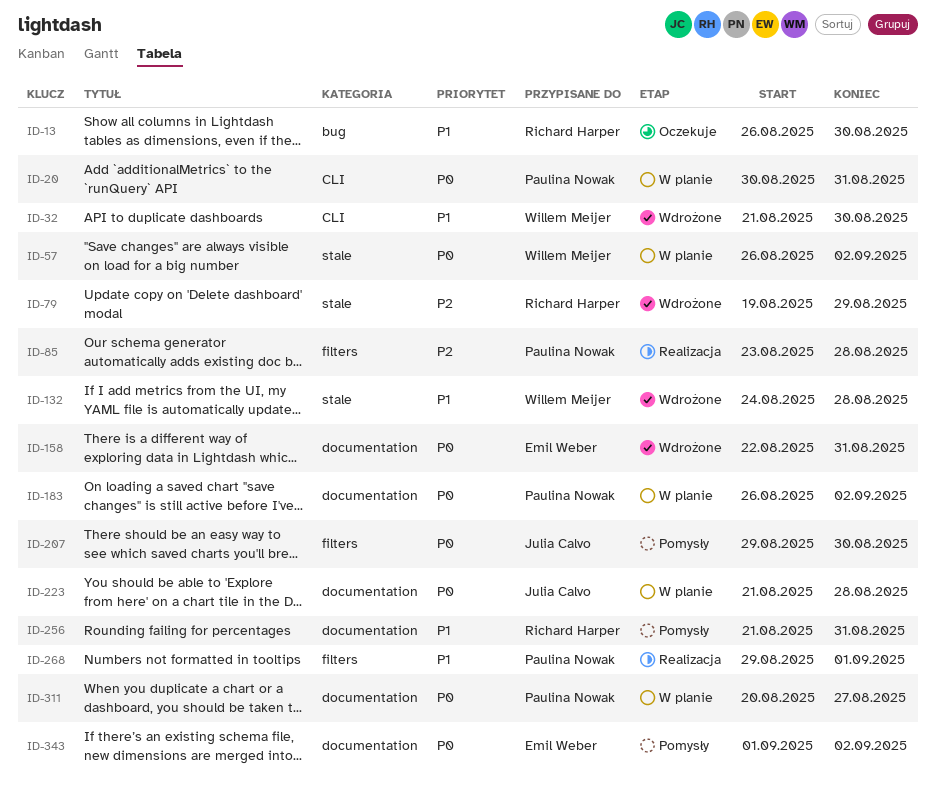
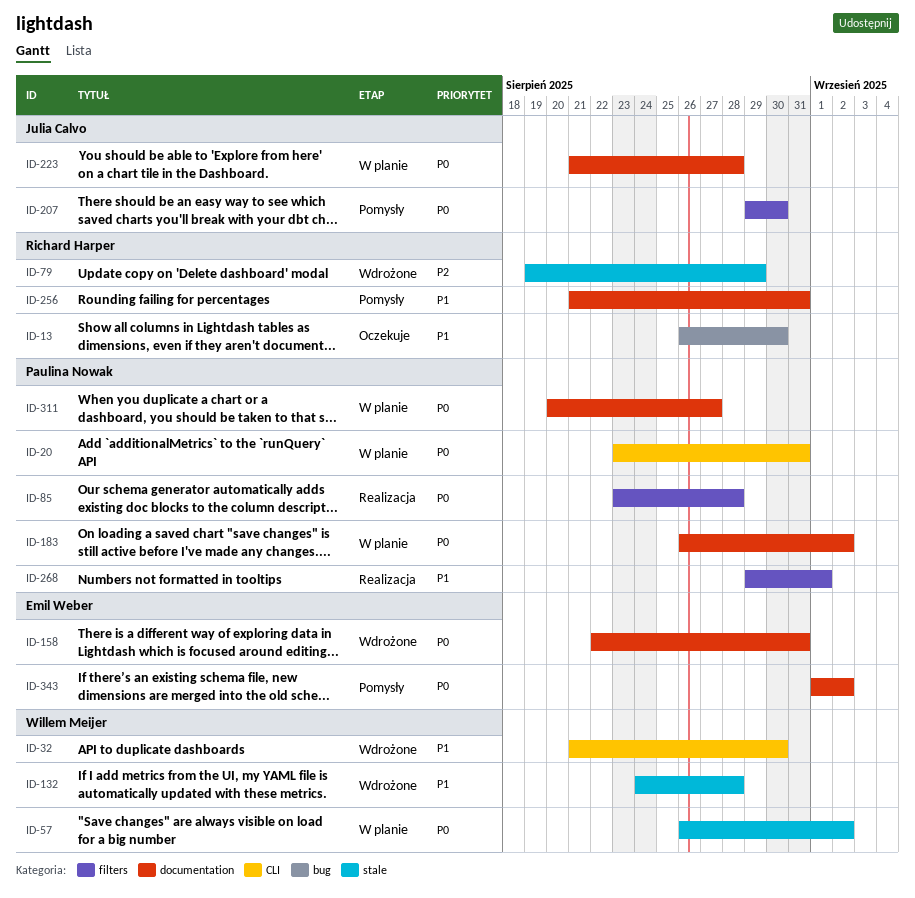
ID-20, start: Aug 30 -> Aug 23
ID-85, priority: P2 -> P0

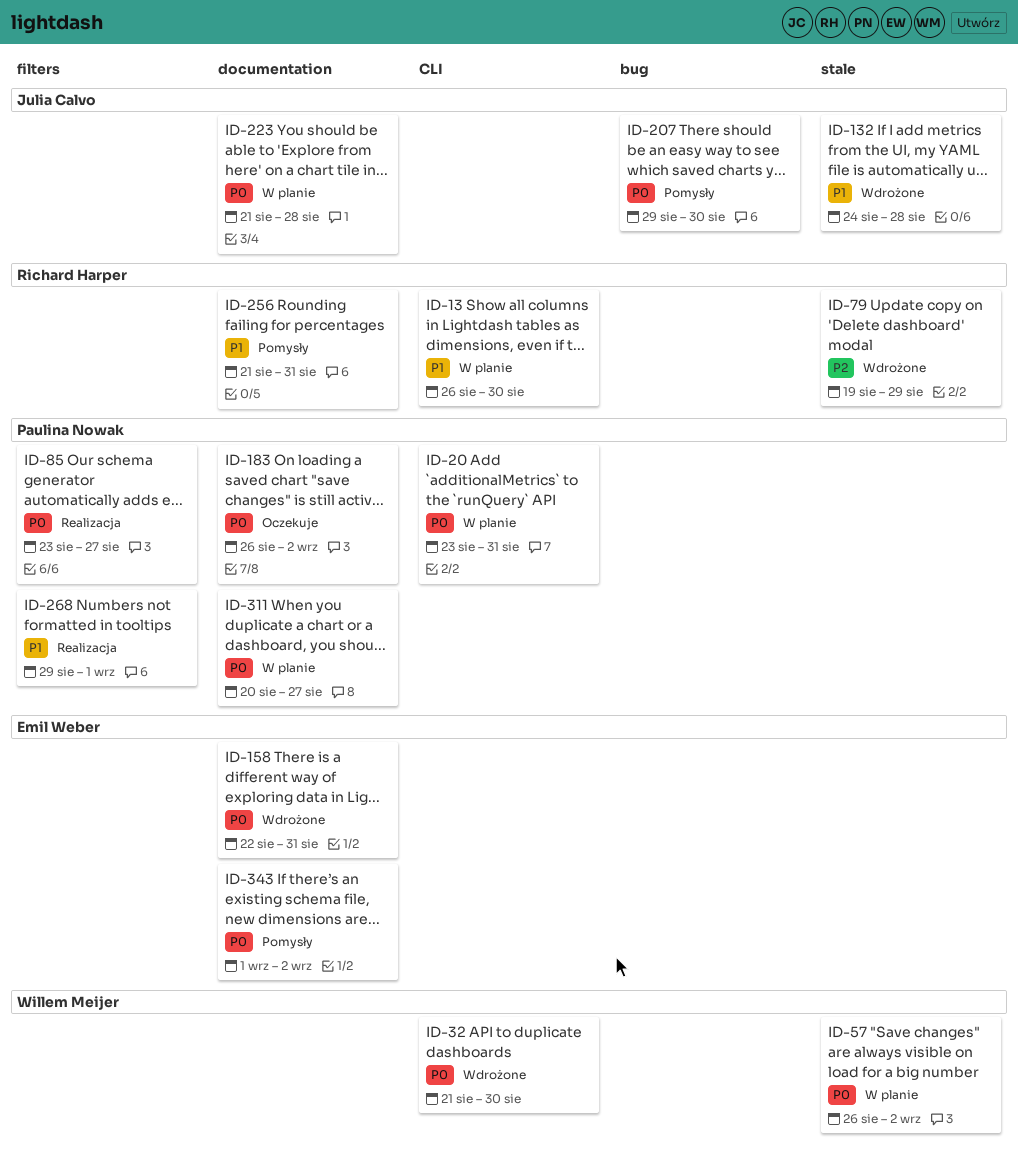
ID-13, status: Oczekuje -> W planie
ID-13, label: bug -> CLI
ID-32, priority: P1 -> P0
ID-85, due: Aug 28 -> Aug 27
ID-132, owner: Willem Meijer -> Julia Calvo
ID-183, status: W planie -> Oczekuje
ID-207, label: filters -> bug

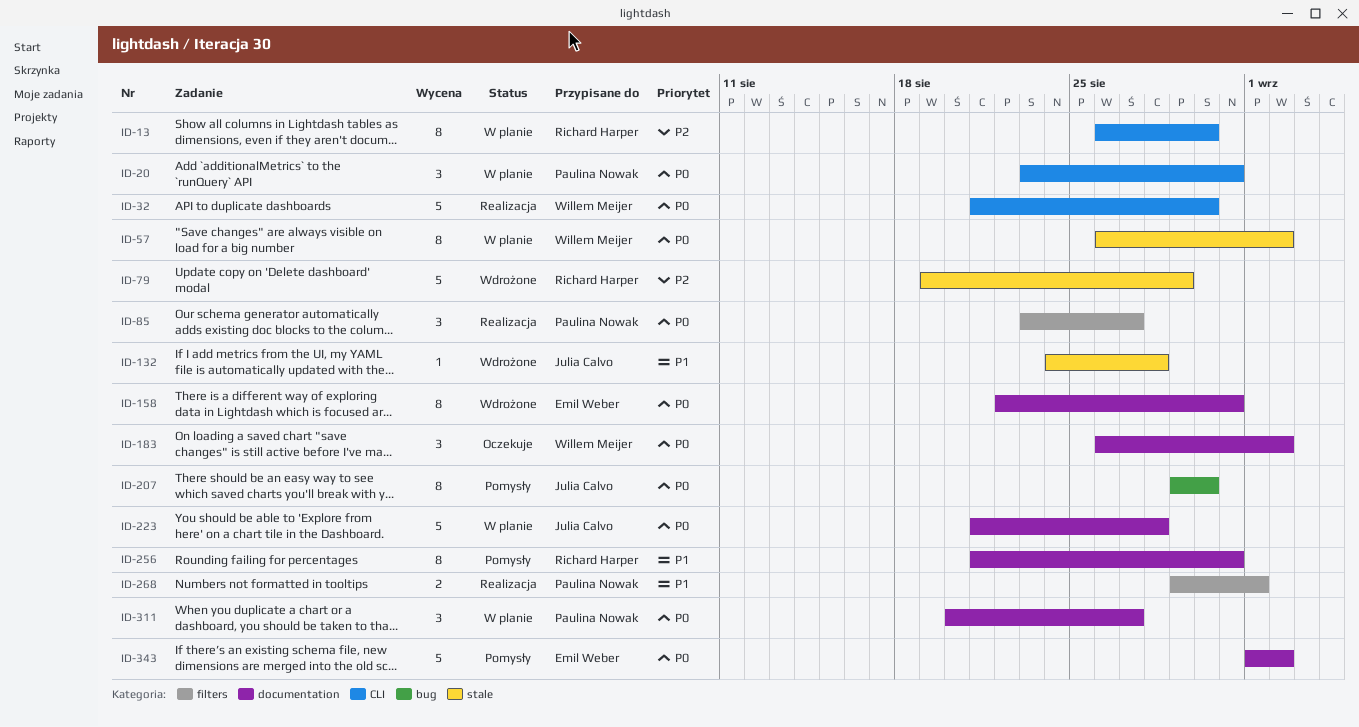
ID-13, priority: P1 -> P2
ID-32, status: Wdrożone -> Realizacja
ID-183, owner: Paulina Nowak -> Willem Meijer

